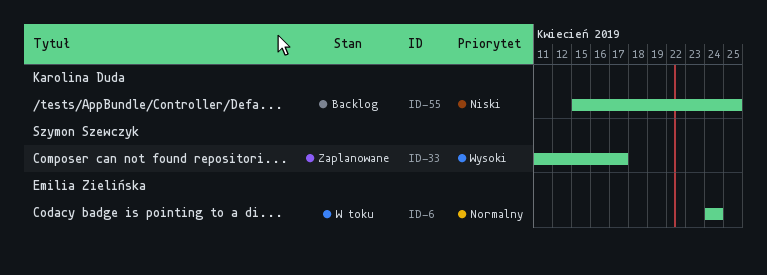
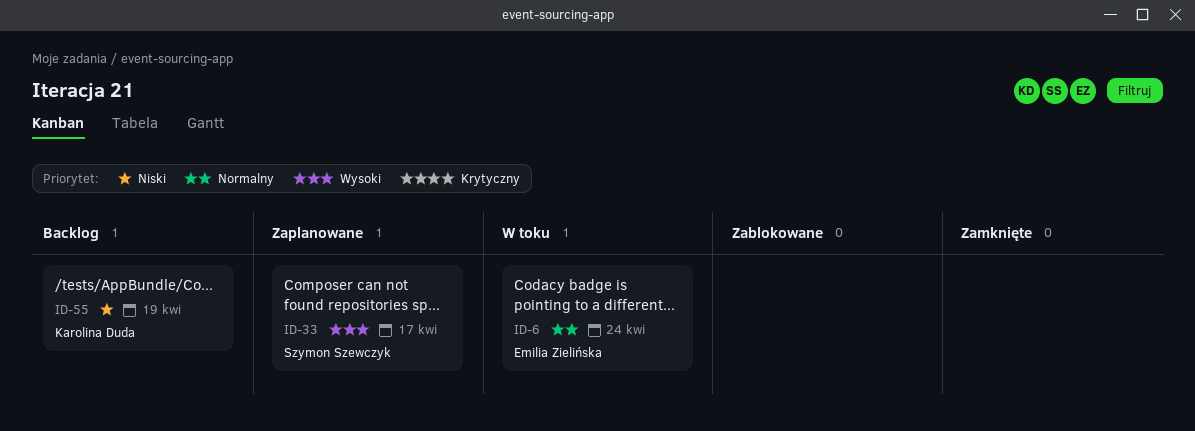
ID-55, due: Apr 25 -> Apr 19

